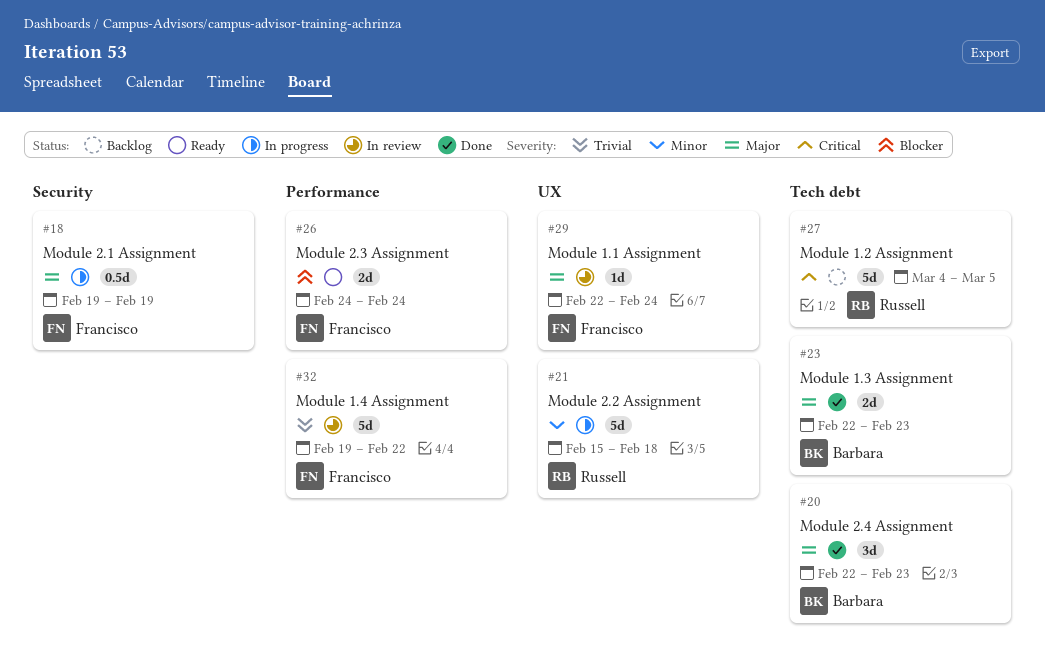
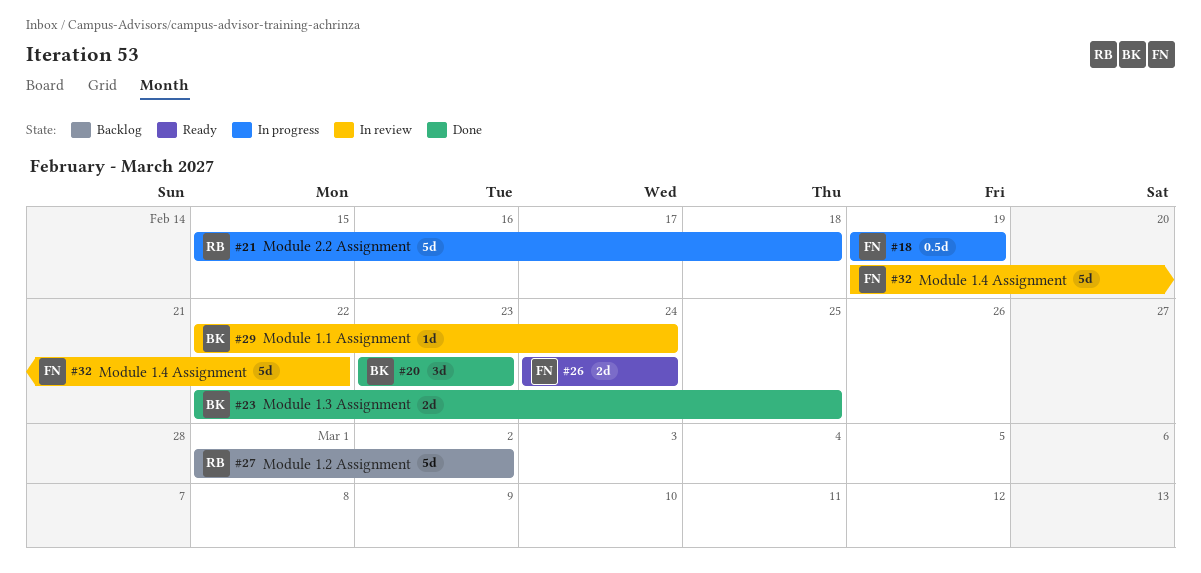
#20, start: Feb 22 -> Feb 23
#23, due: Feb 23 -> Feb 25
#27, start: Mar 4 -> Mar 1
#27, due: Mar 5 -> Mar 2
#29, owner: Francisco -> Barbara

